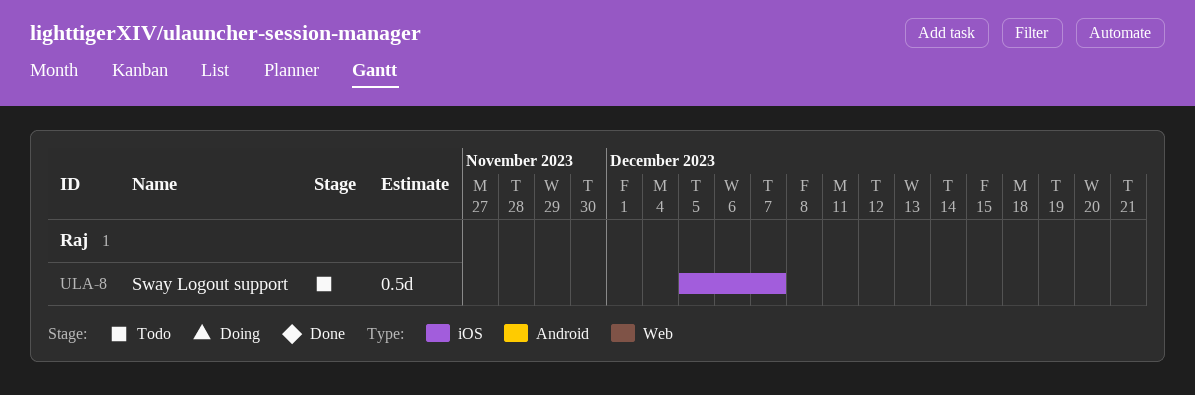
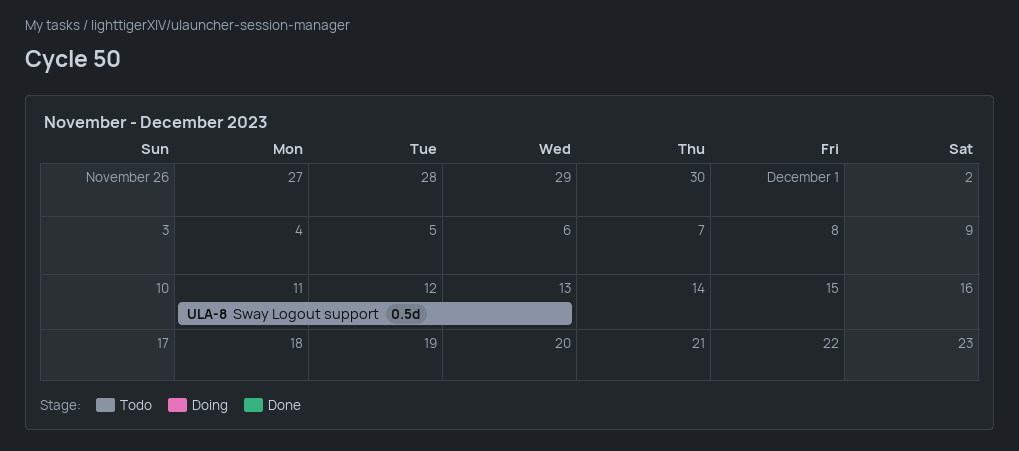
ULA-8, start: Dec 5 -> Dec 11
ULA-8, due: Dec 7 -> Dec 13

